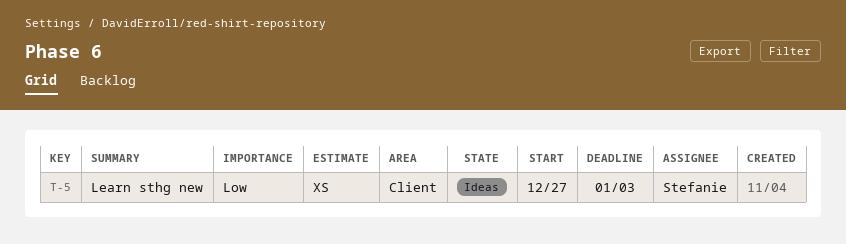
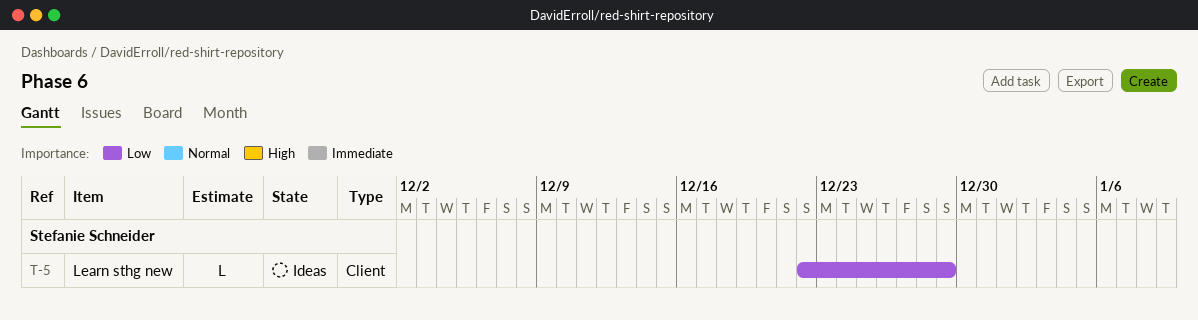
T-5, estimate: XS -> L
T-5, start: Dec 27 -> Dec 22
T-5, due: Jan 3 -> Dec 29

